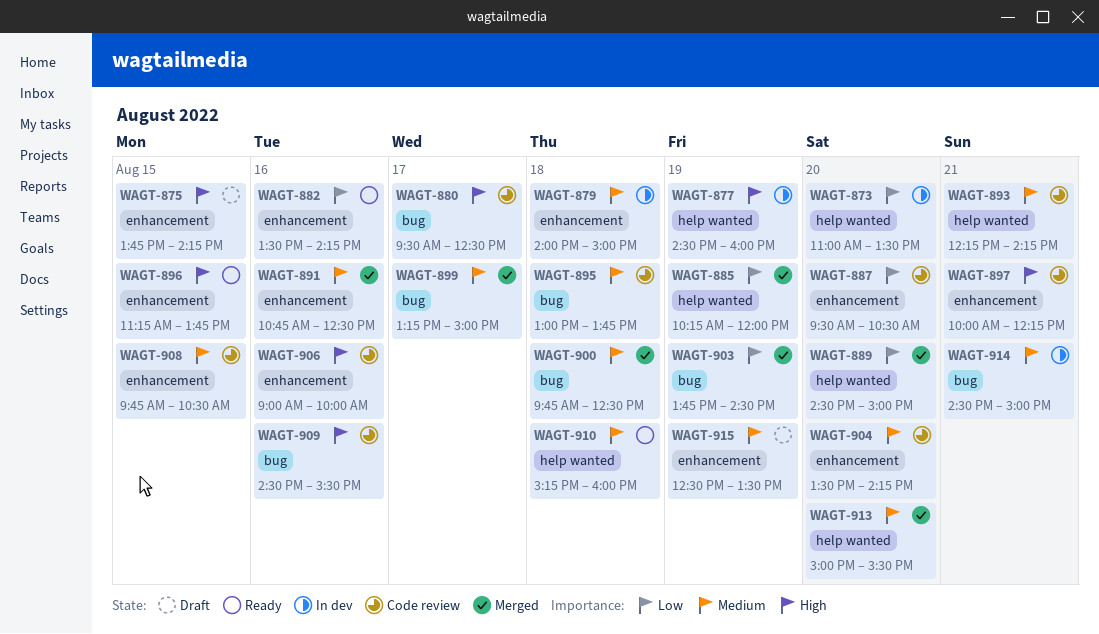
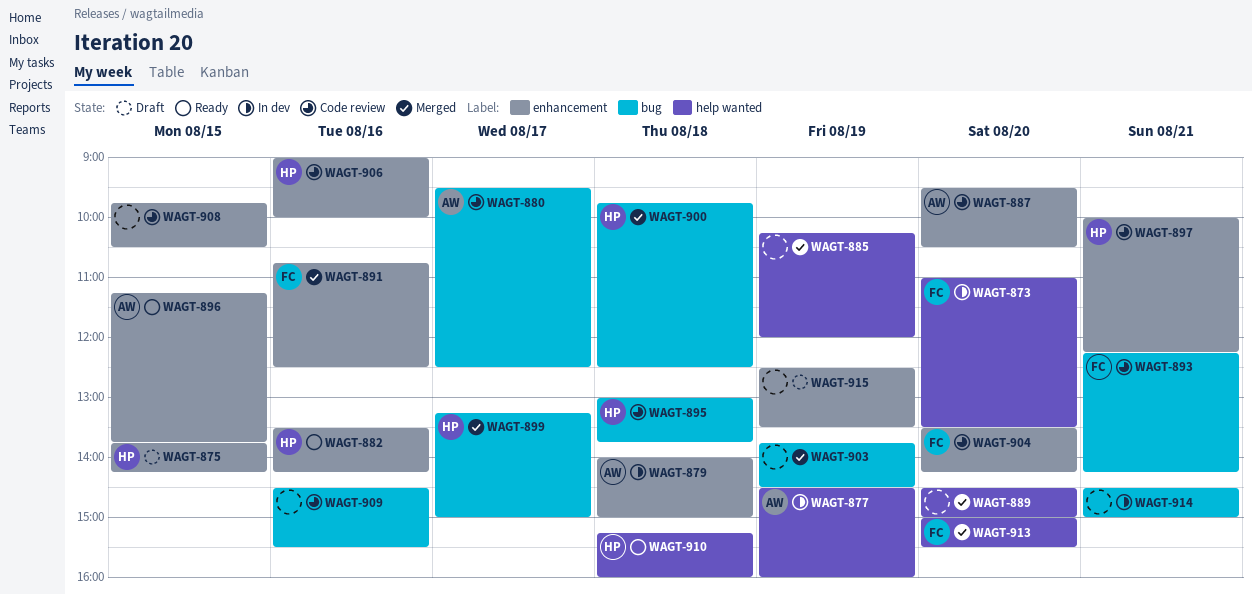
WAGT-893, label: help wanted -> bug

